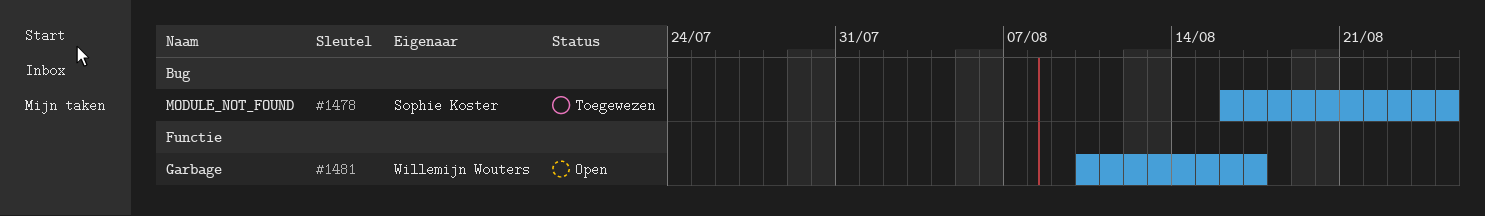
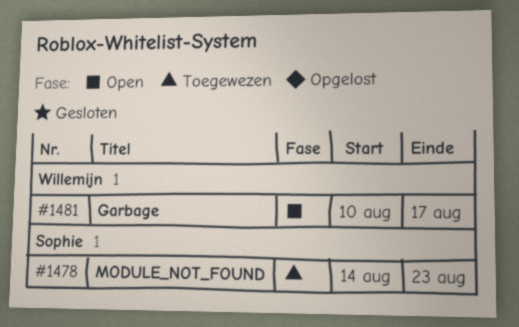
#1478, start: Aug 16 -> Aug 14
#1478, due: Aug 25 -> Aug 23

